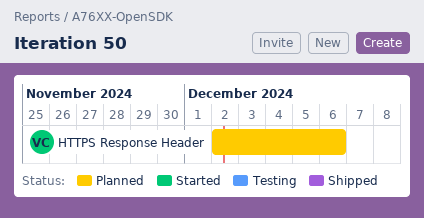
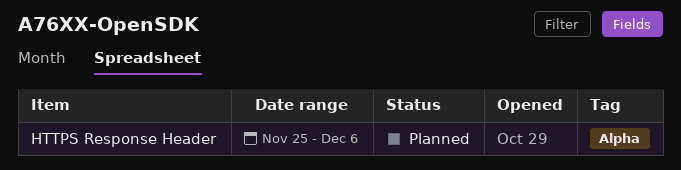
HTTPS Response Header, start: Dec 2 -> Nov 25

